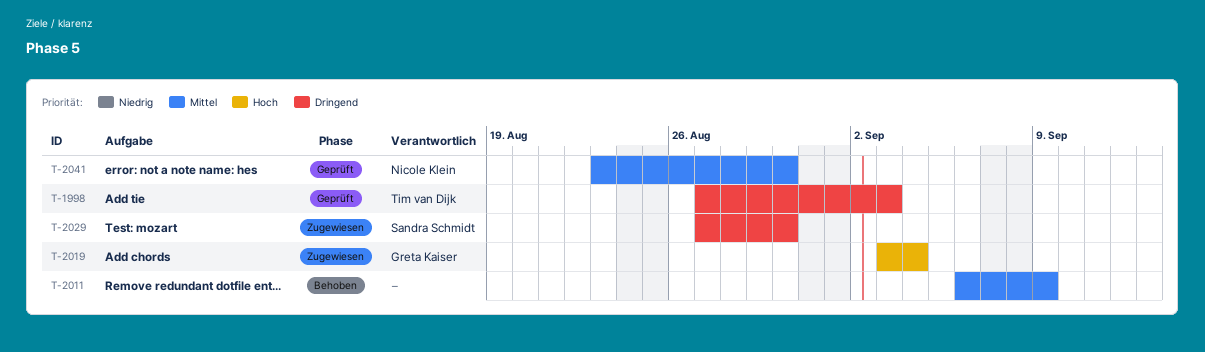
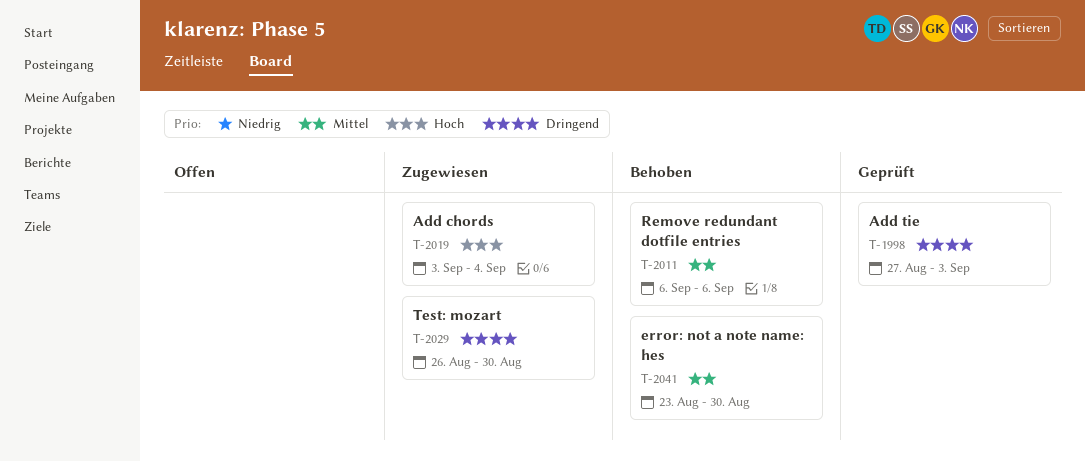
T-2011, due: Sep 9 -> Sep 6
T-2029, start: Aug 27 -> Aug 26
T-2041, status: Geprüft -> Behoben

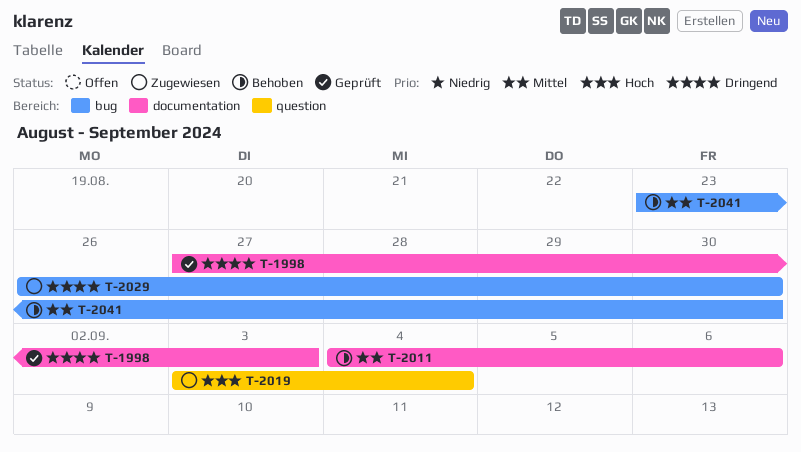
T-2011, start: Sep 6 -> Sep 4

